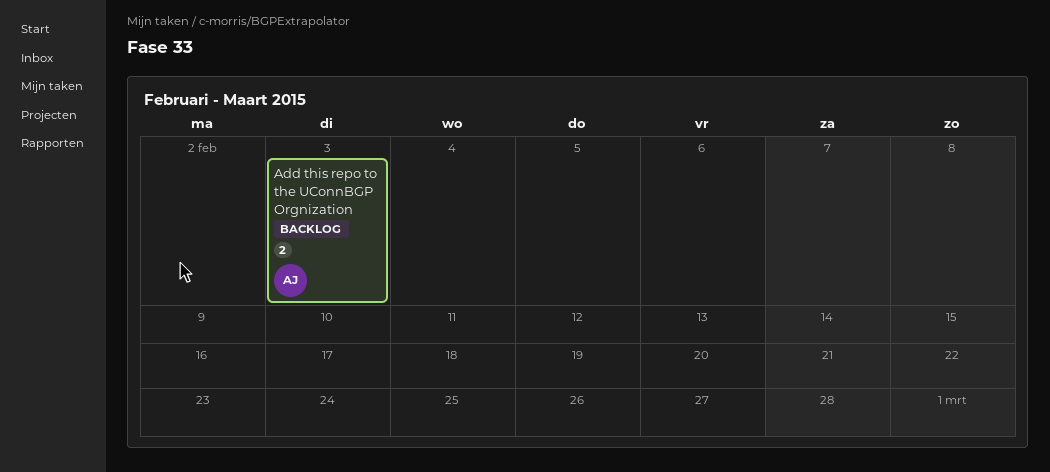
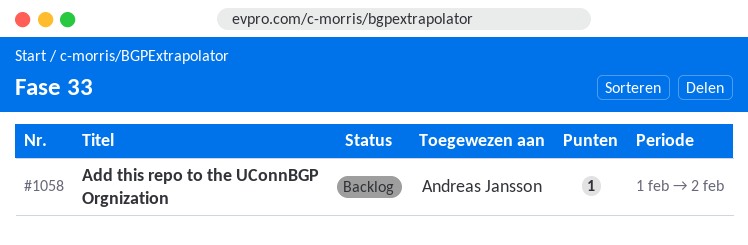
Add this repo to the UConnBGP Orgnization, estimate: 2 -> 1
Add this repo to the UConnBGP Orgnization, due: Feb 3 -> Feb 2

